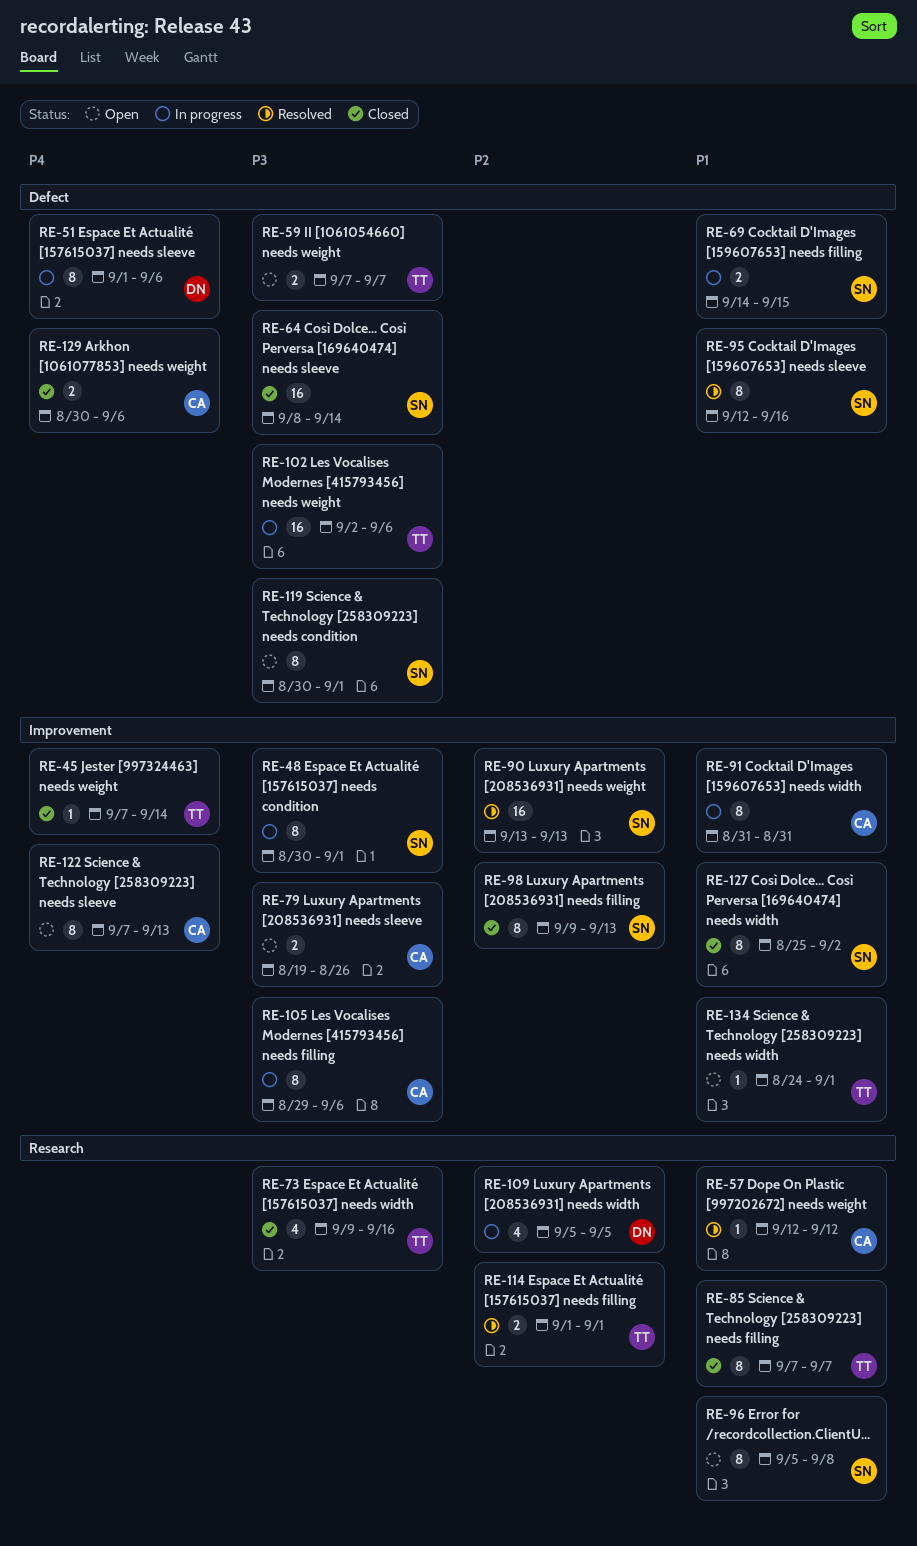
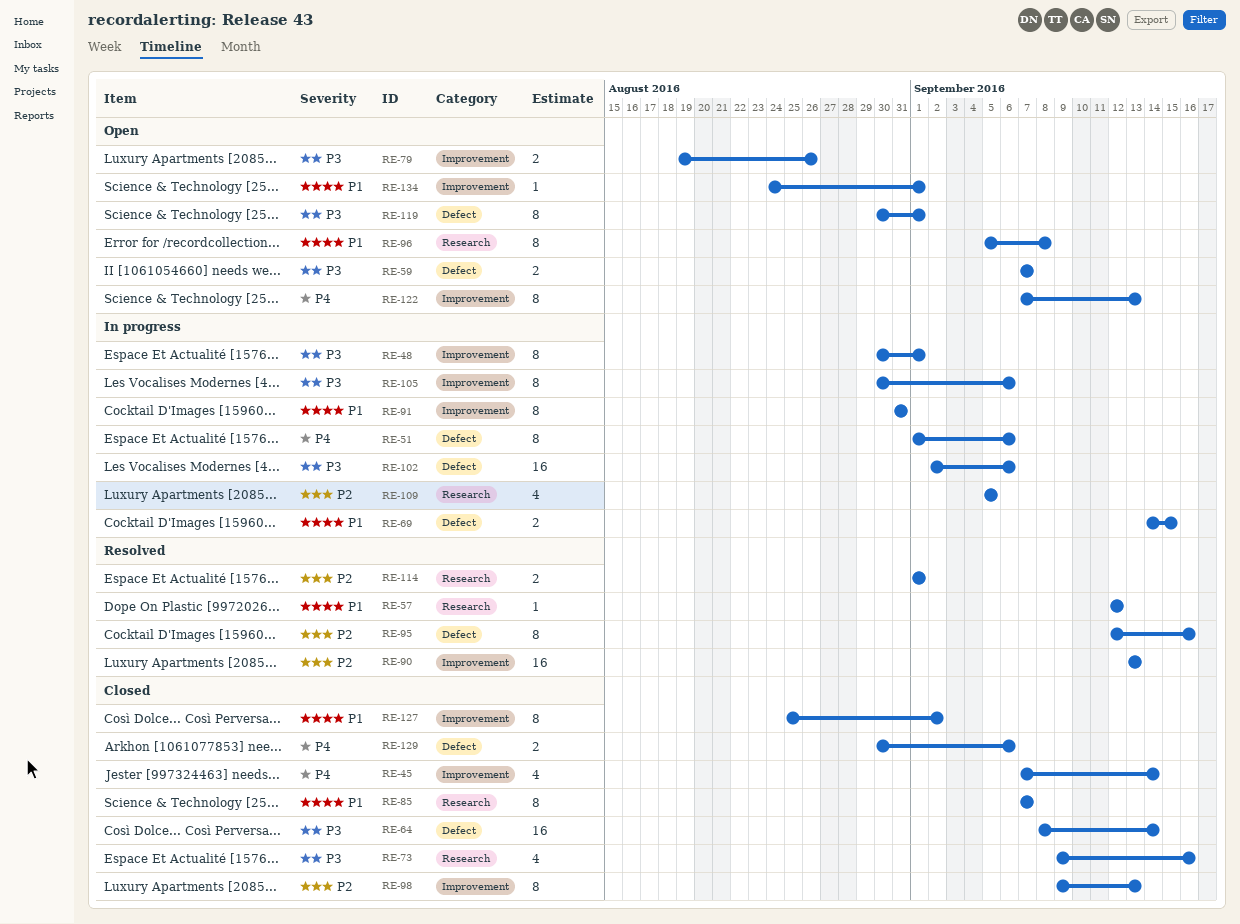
RE-45, estimate: 1 -> 4
RE-95, priority: P1 -> P2
RE-105, start: Aug 29 -> Aug 30

